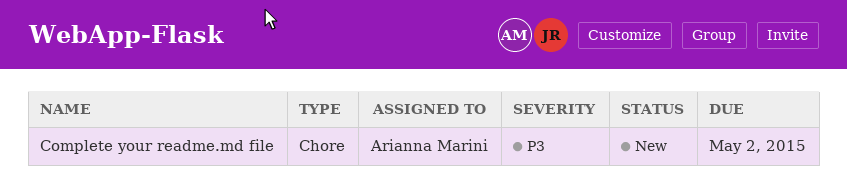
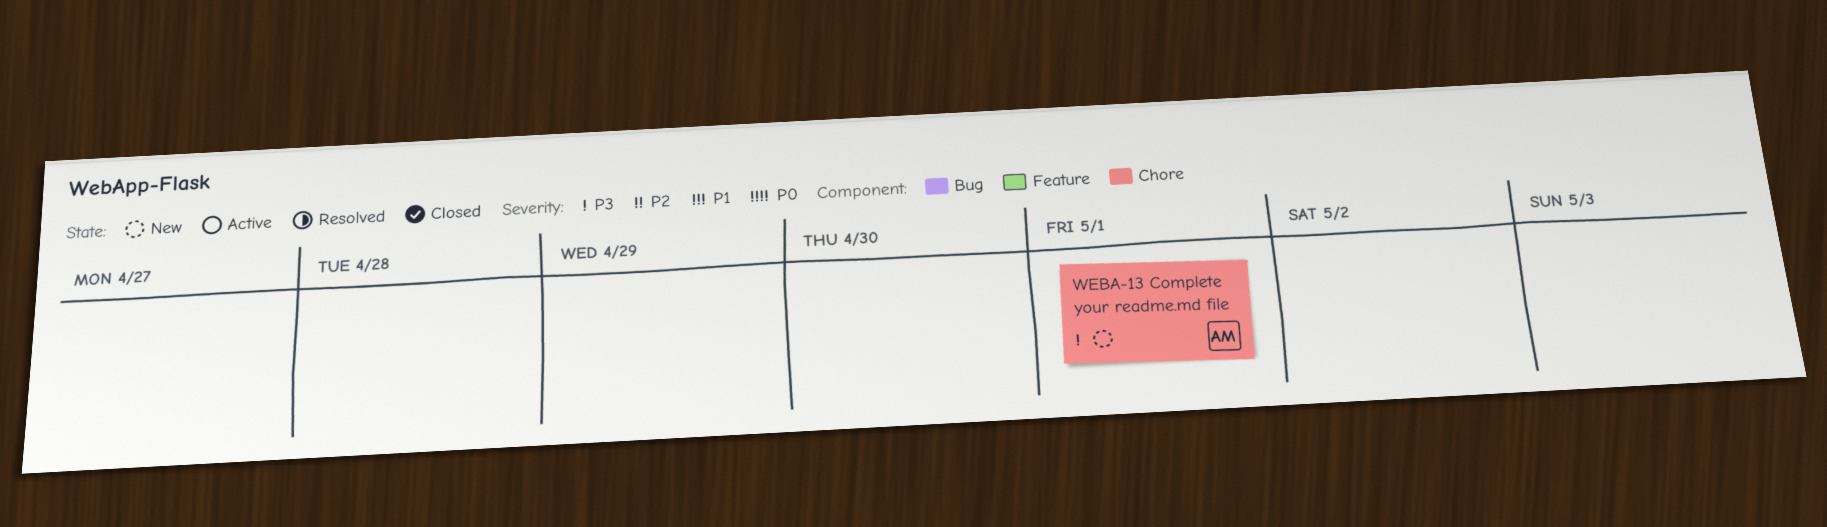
Complete your readme.md file, due: May 2 -> May 1

